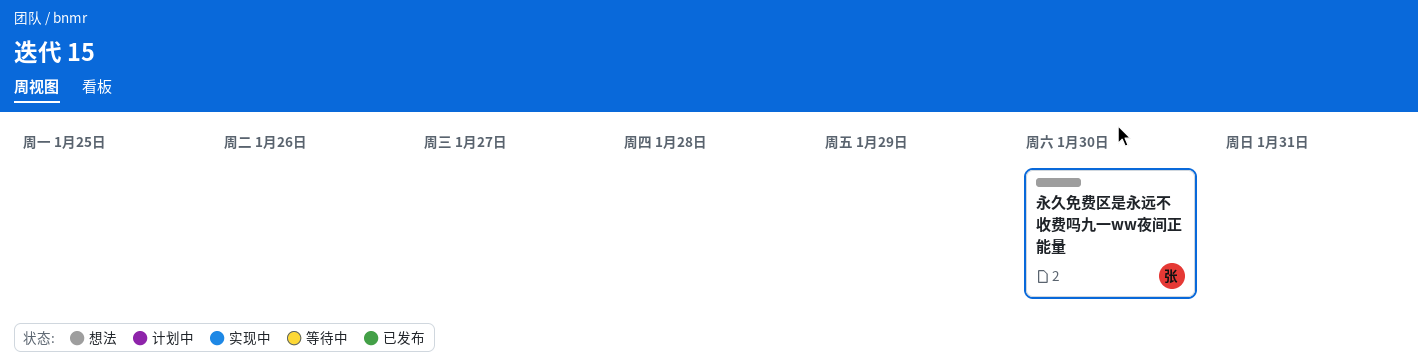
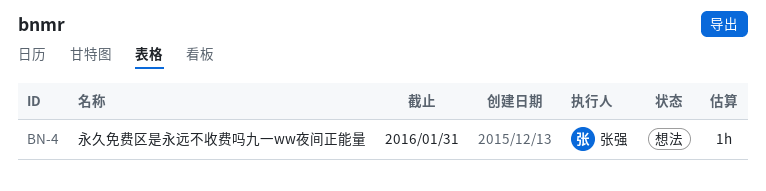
永久免费区是永远不收费吗九一ww夜间正能量, due: Jan 30 -> Jan 31

